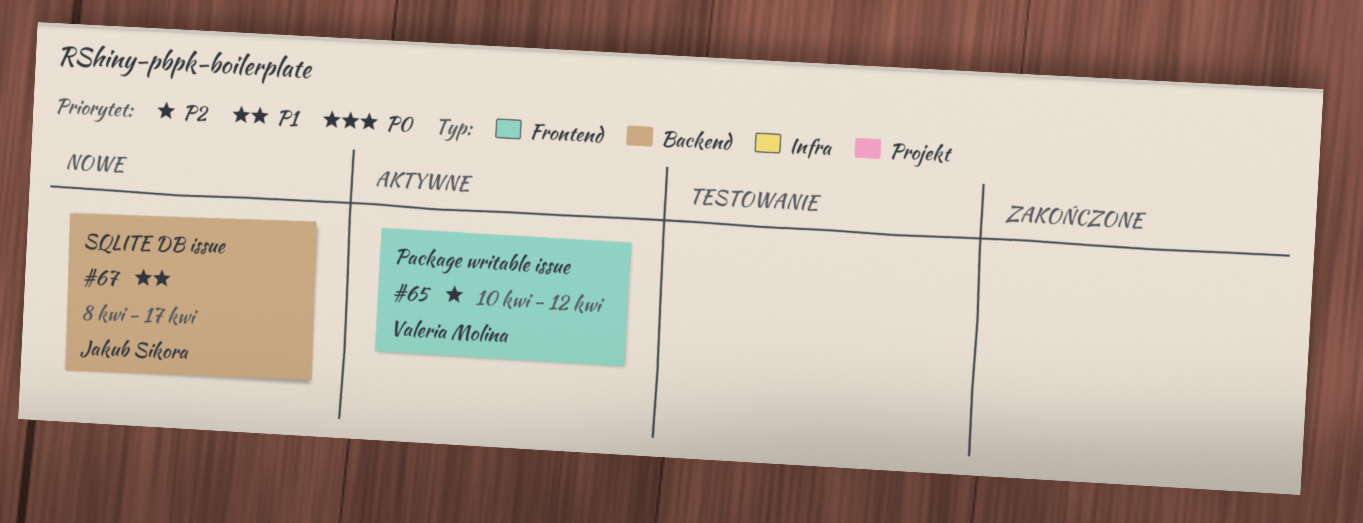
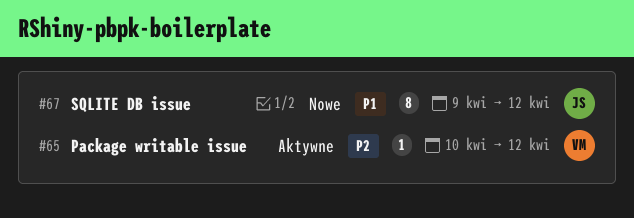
#67, start: Apr 8 -> Apr 9
#67, due: Apr 17 -> Apr 12

